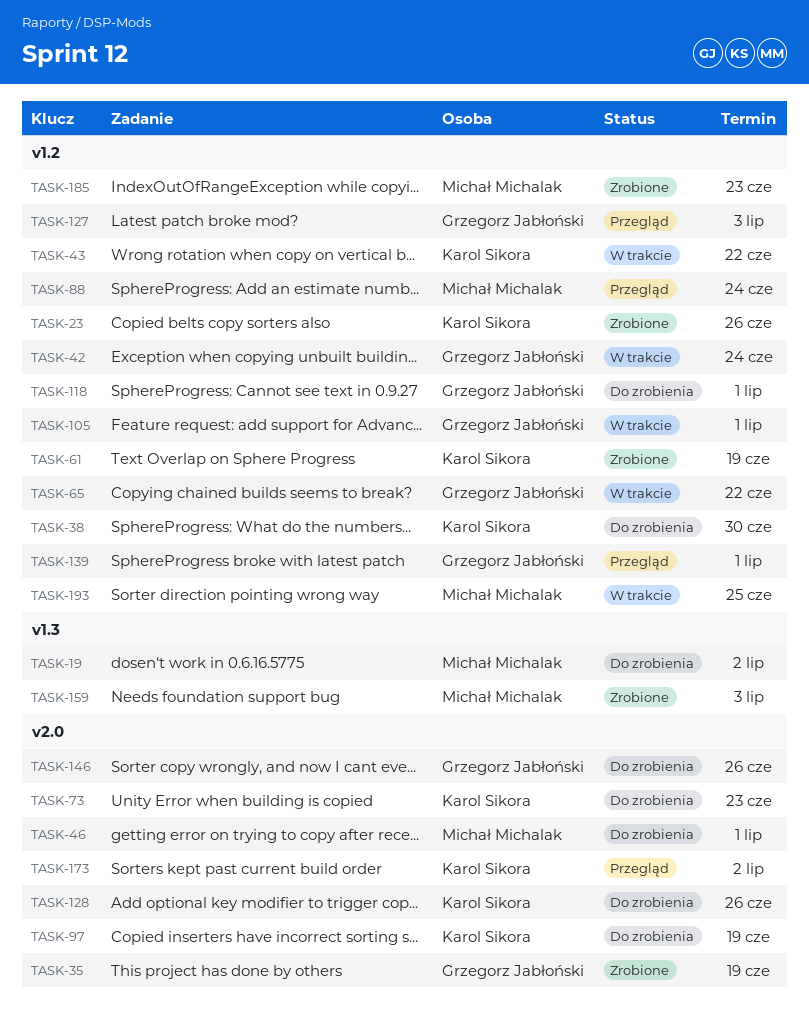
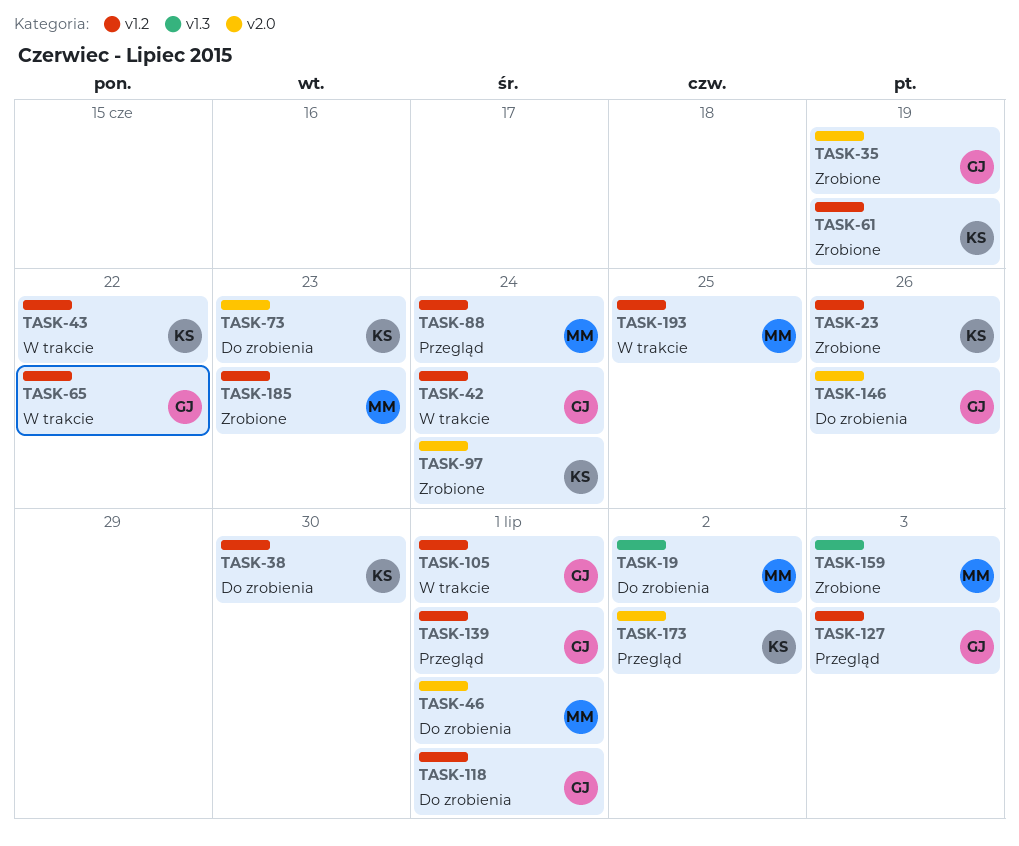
TASK-97, status: Do zrobienia -> Zrobione
TASK-97, due: Jun 19 -> Jun 24
TASK-128: present -> none

